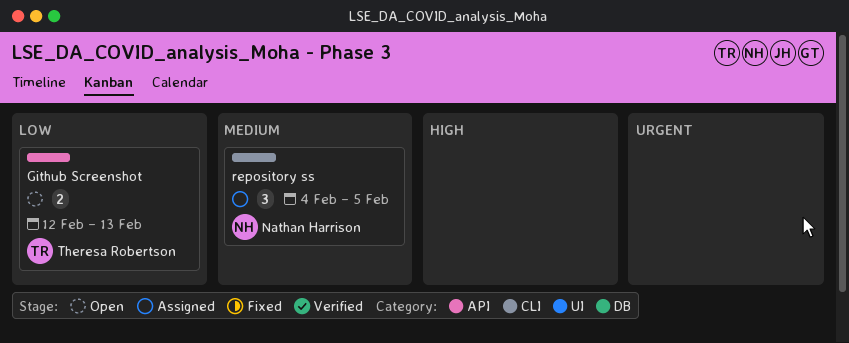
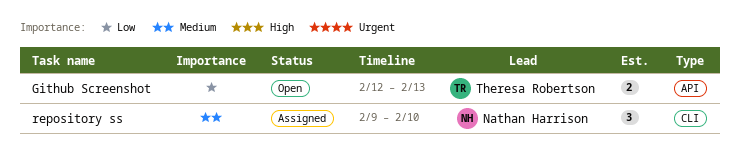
repository ss, start: Feb 4 -> Feb 9
repository ss, due: Feb 5 -> Feb 10

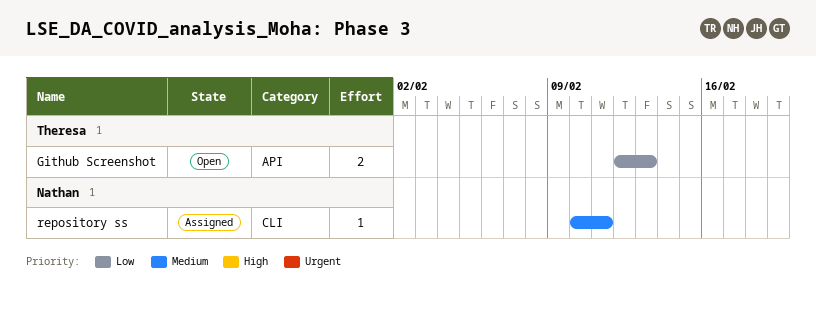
repository ss, estimate: 3 -> 1
repository ss, start: Feb 9 -> Feb 10
repository ss, due: Feb 10 -> Feb 11

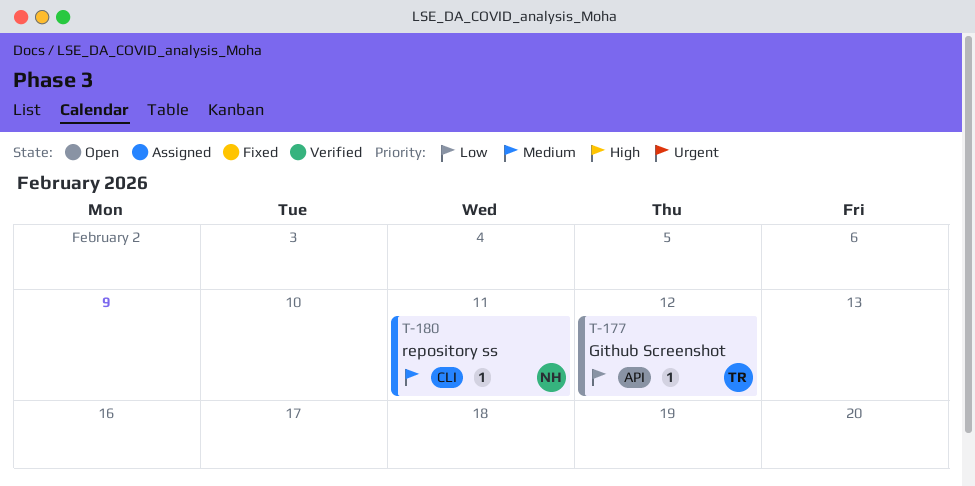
Github Screenshot, estimate: 2 -> 1
Github Screenshot, due: Feb 13 -> Feb 12

